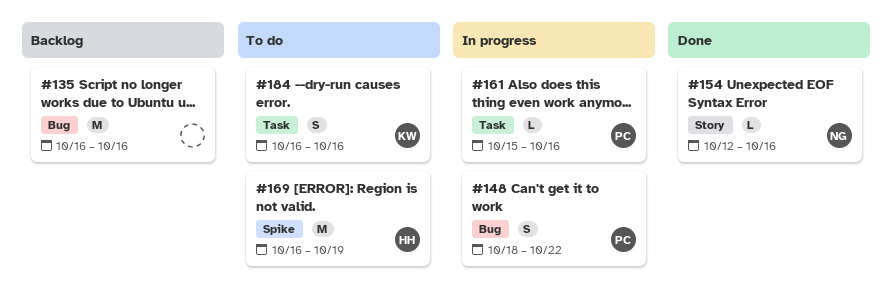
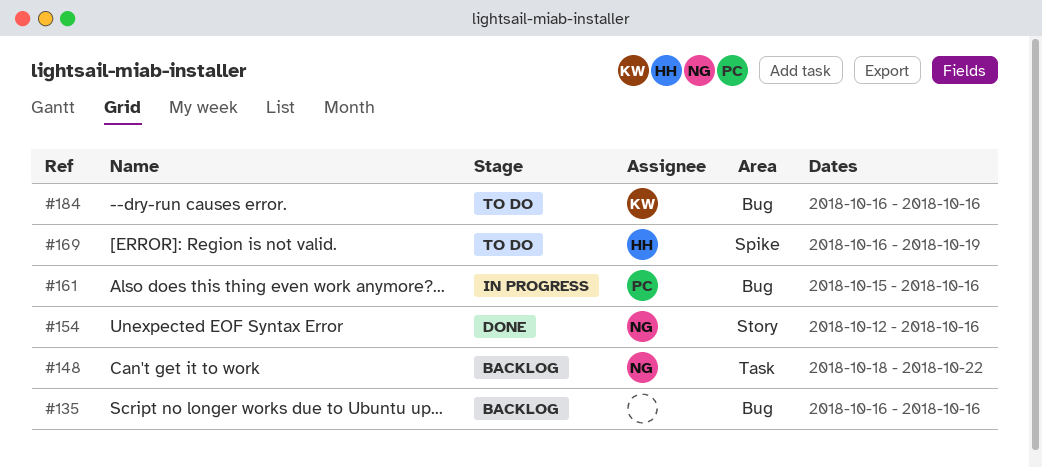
#148, status: In progress -> Backlog
#148, owner: PC -> NG
#148, label: Bug -> Task
#161, label: Task -> Bug
#184, label: Task -> Bug

